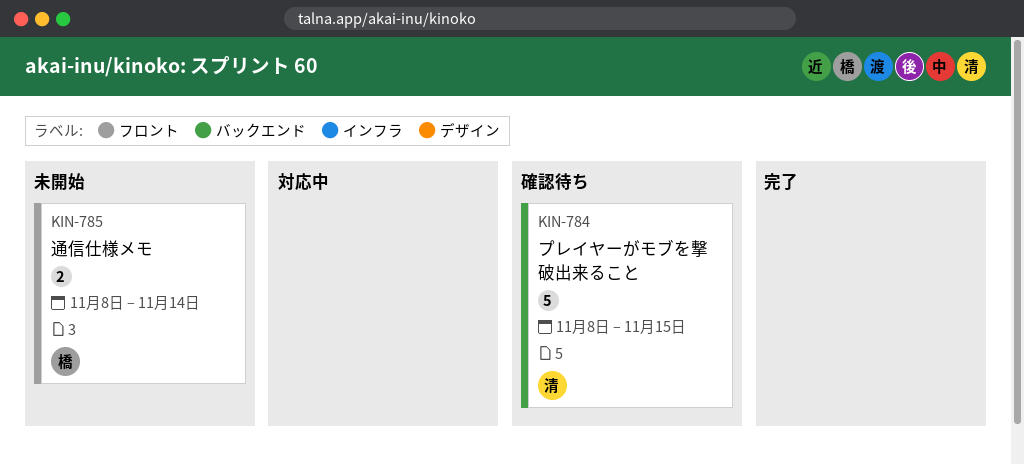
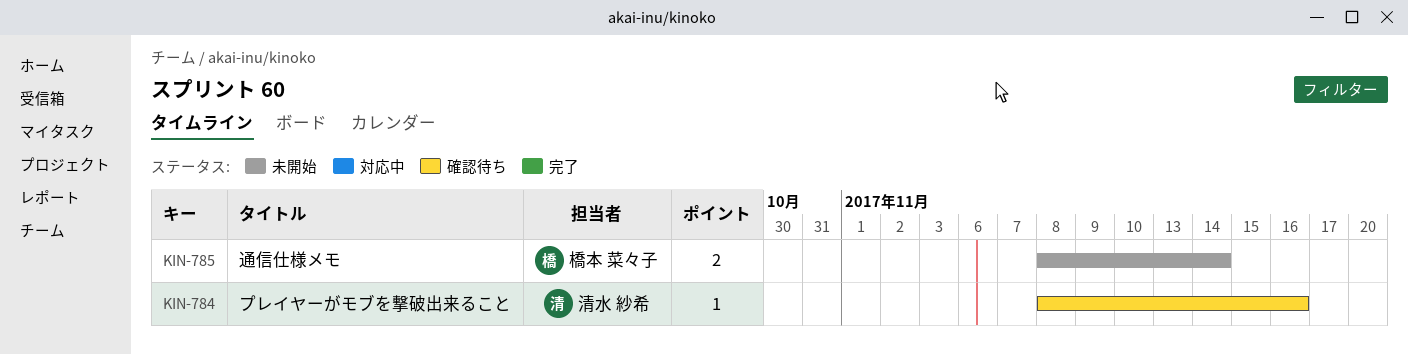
KIN-784, estimate: 5 -> 1
KIN-784, due: Nov 15 -> Nov 16

